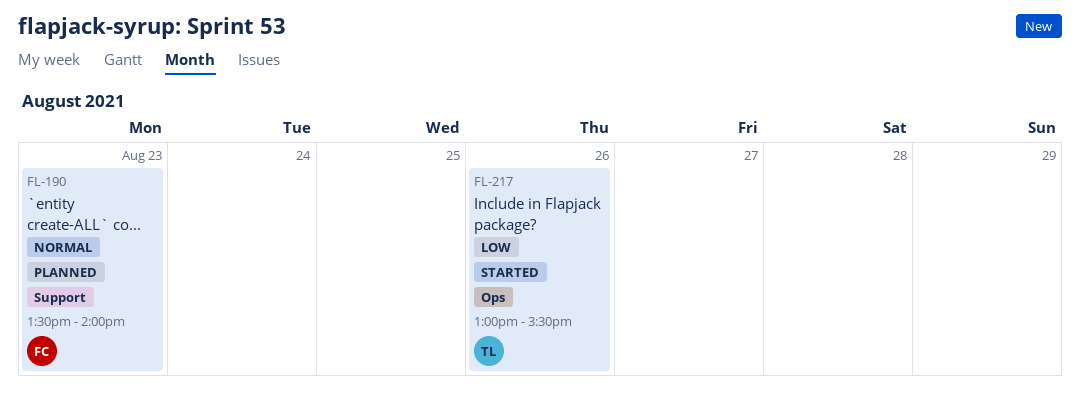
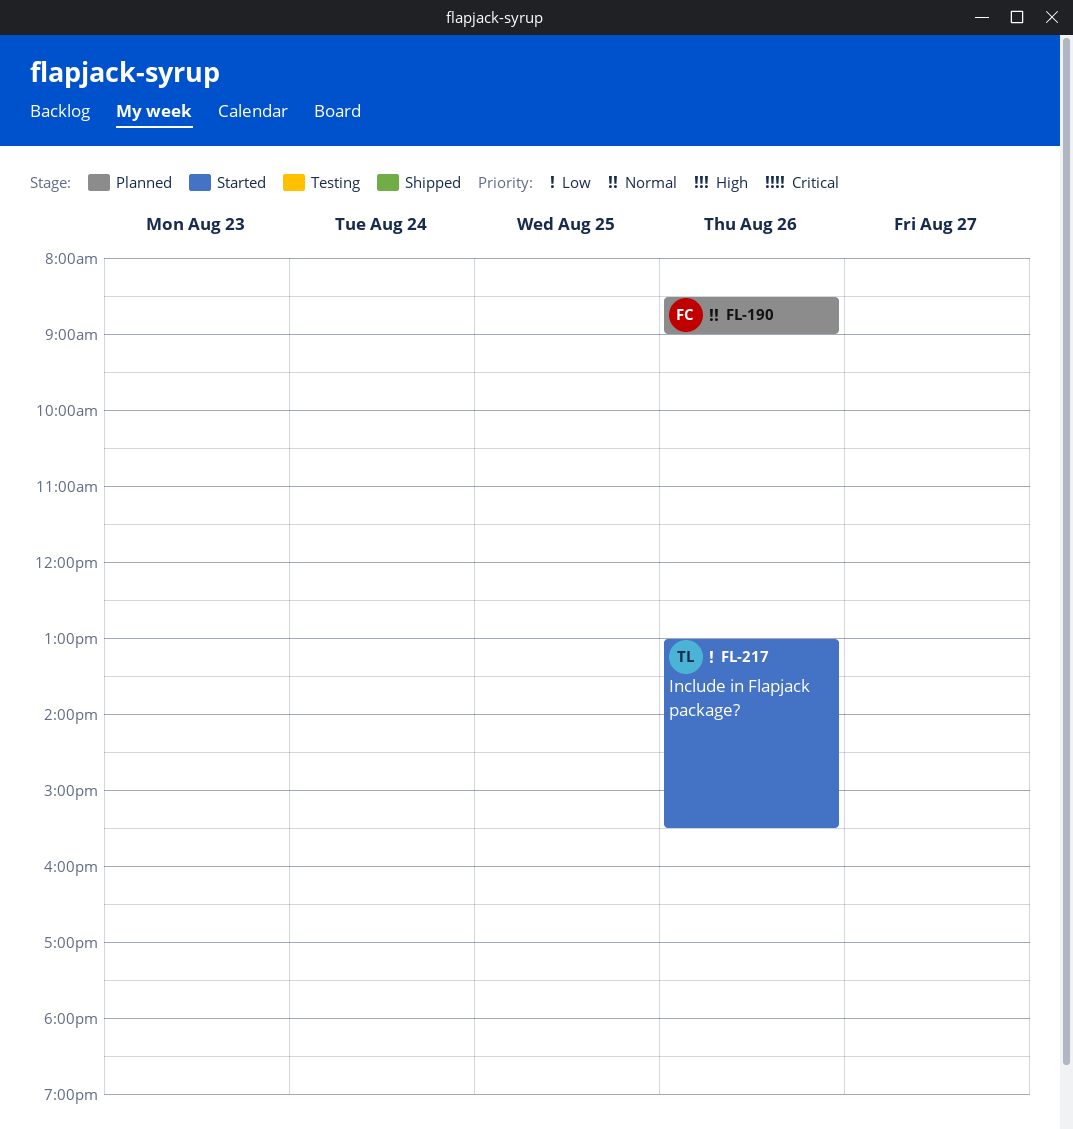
FL-190, day: Aug 23 -> Aug 26
FL-190, begins: 13:30 -> 08:30
FL-190, ends: 14:00 -> 09:00

